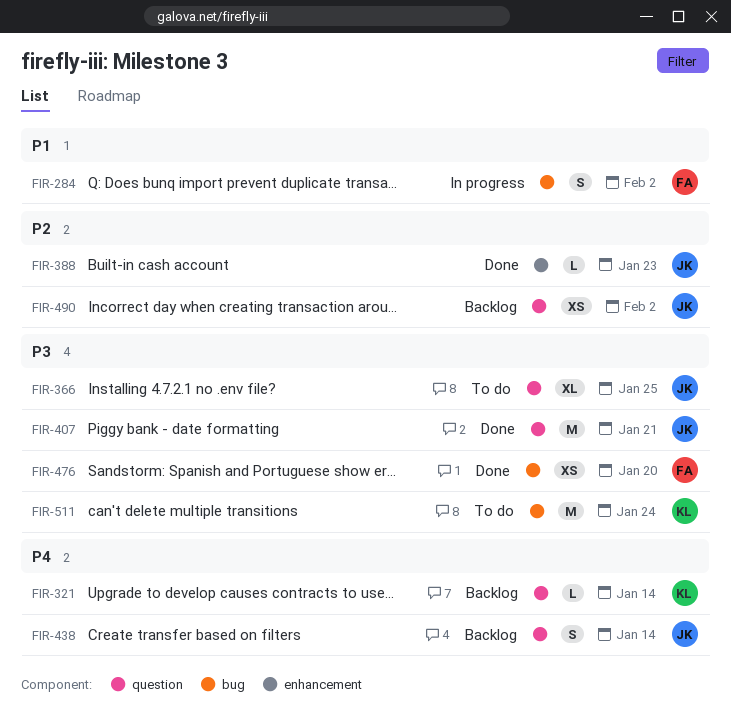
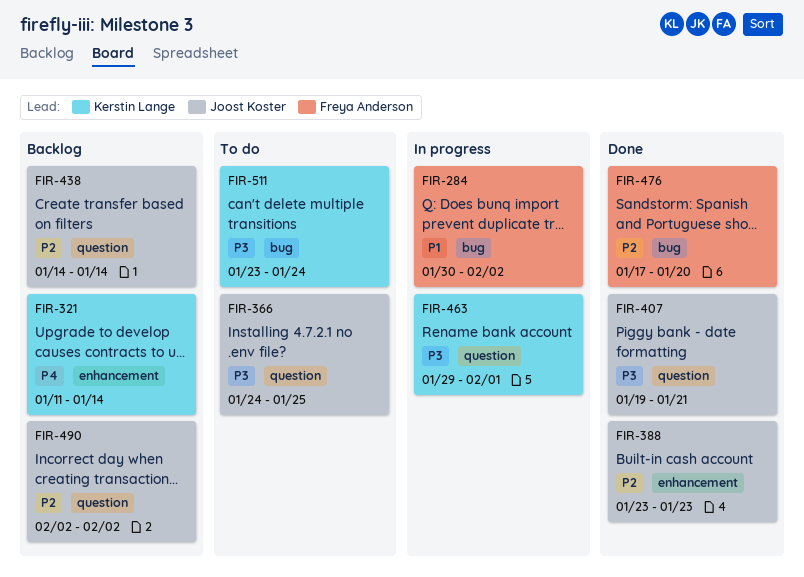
FIR-321, label: question -> enhancement
FIR-438, priority: P4 -> P2
FIR-463: none -> present
FIR-476, priority: P3 -> P2

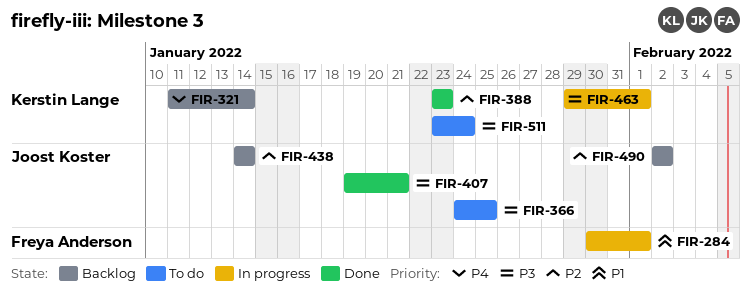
FIR-284, due: Feb 2 -> Feb 1
FIR-388, owner: Joost Koster -> Kerstin Lange
FIR-476: present -> none

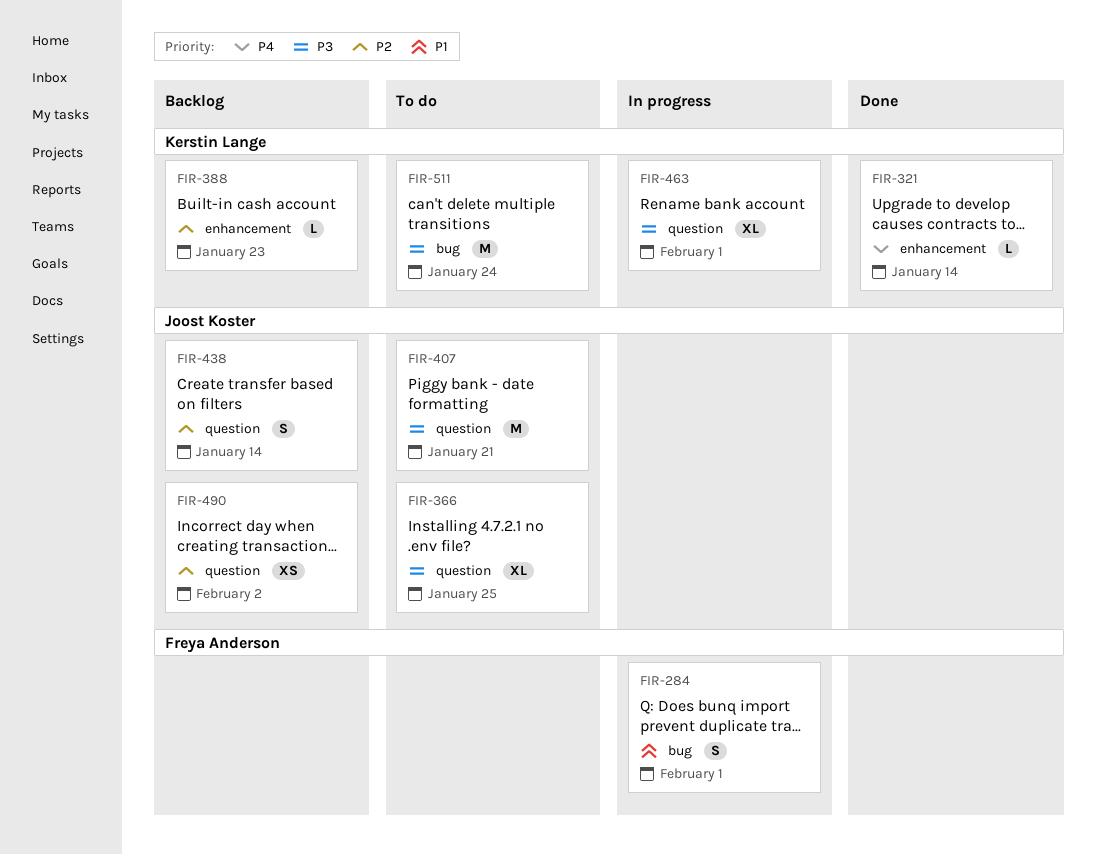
FIR-321, status: Backlog -> Done
FIR-388, status: Done -> Backlog
FIR-407, status: Done -> To do

